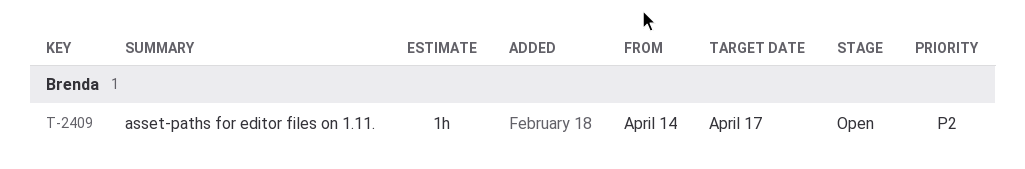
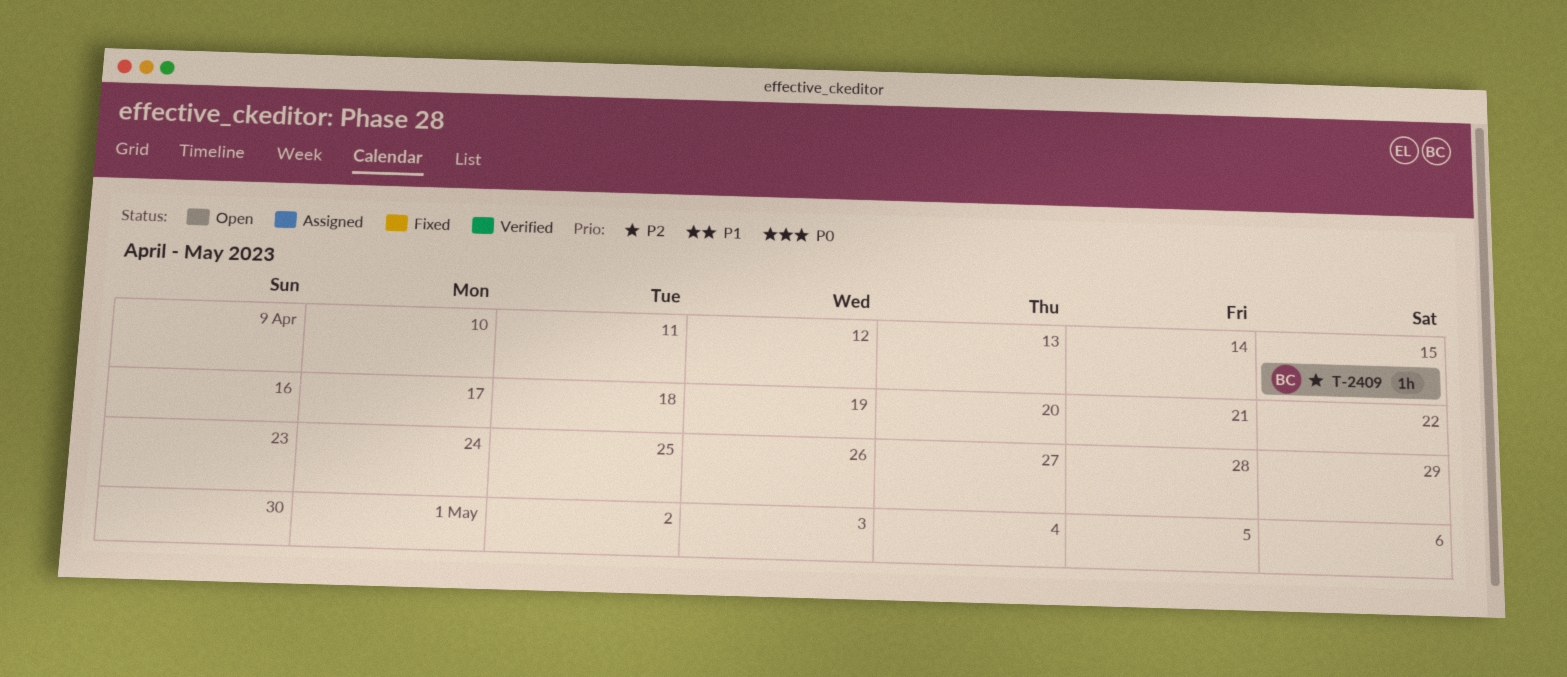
T-2409, start: Apr 14 -> Apr 15
T-2409, due: Apr 17 -> Apr 15

